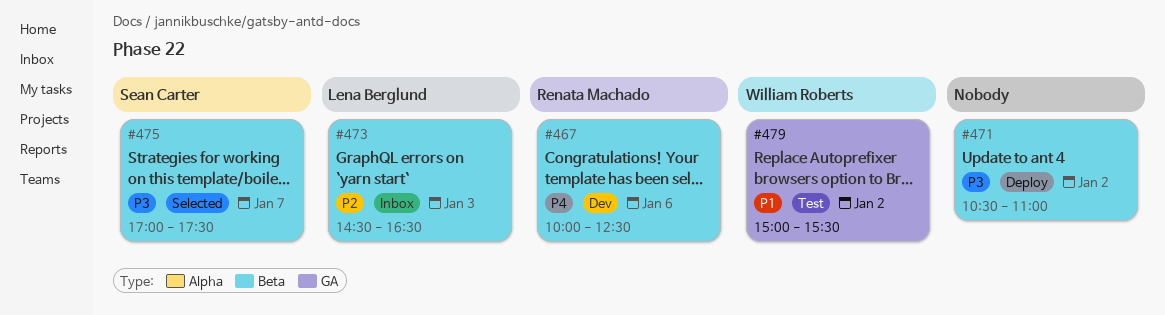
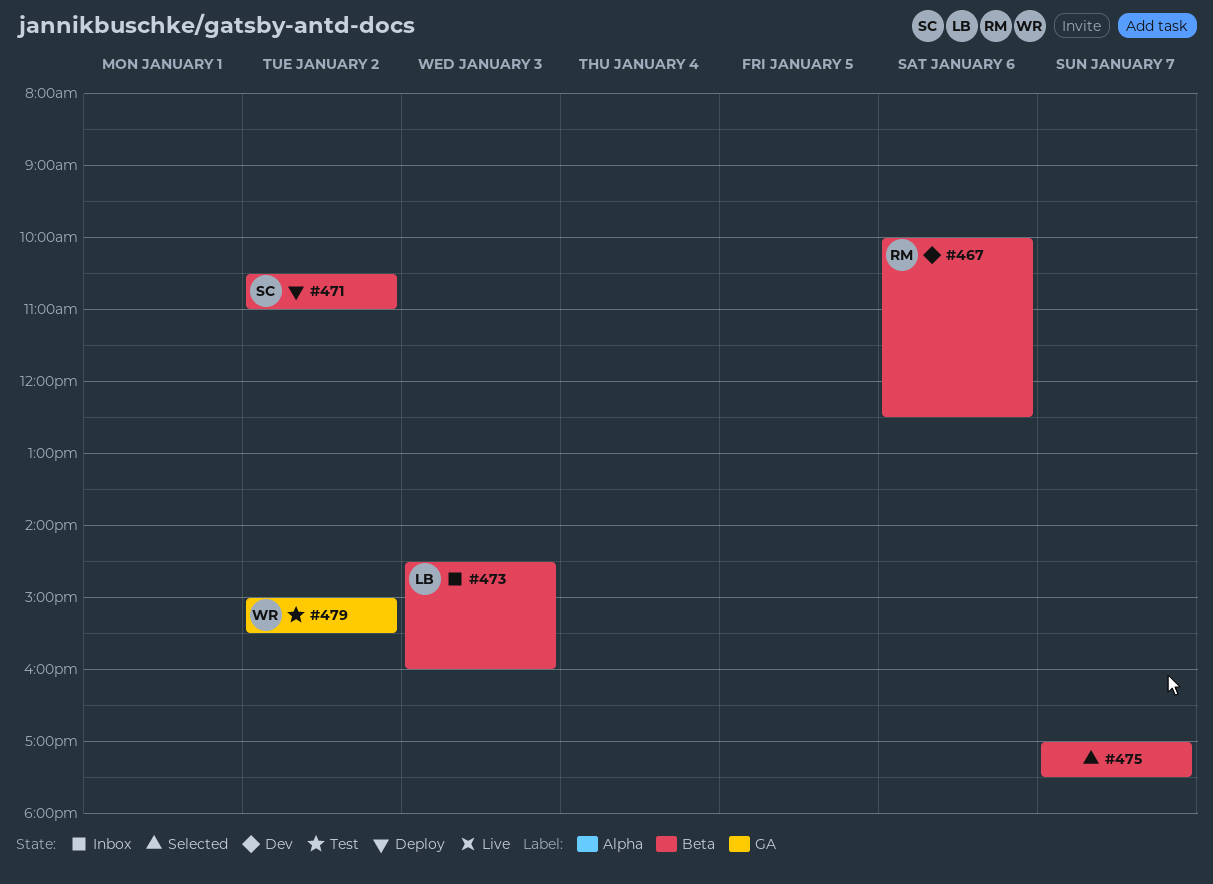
#471, owner: none -> Sean Carter
#473, ends: 16:30 -> 16:00
#475, owner: Sean Carter -> none

